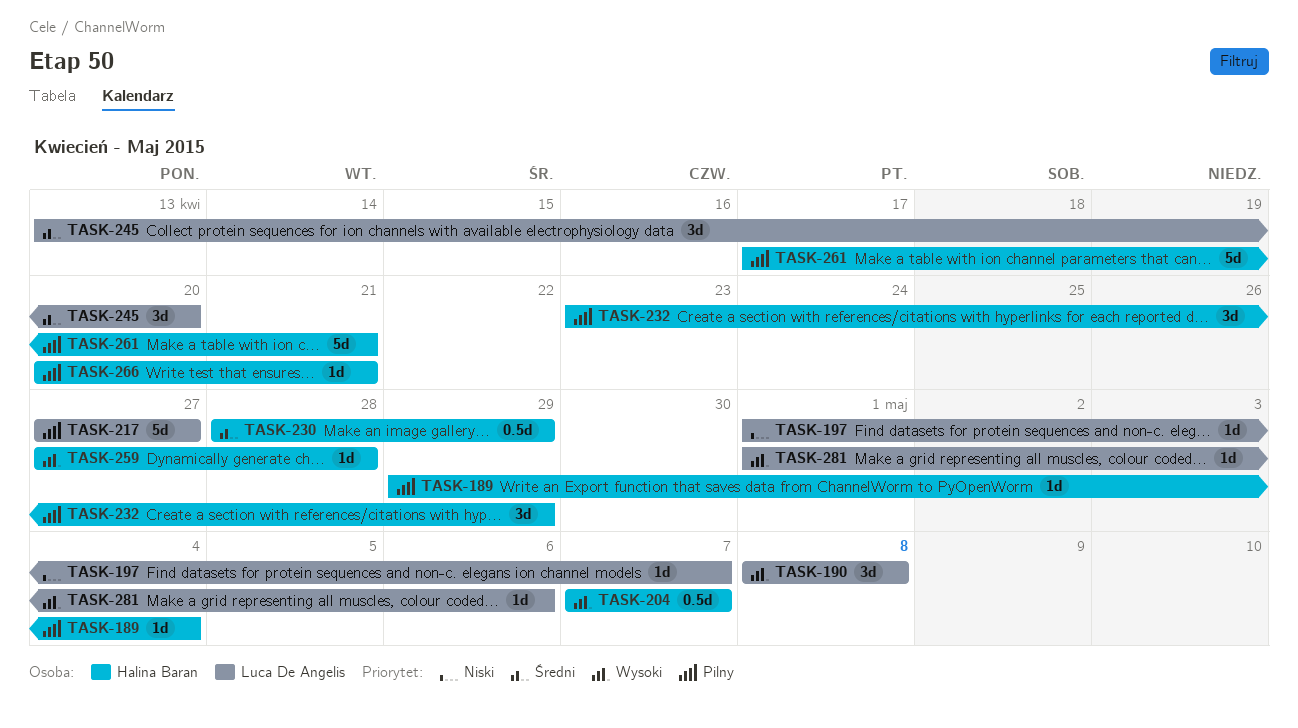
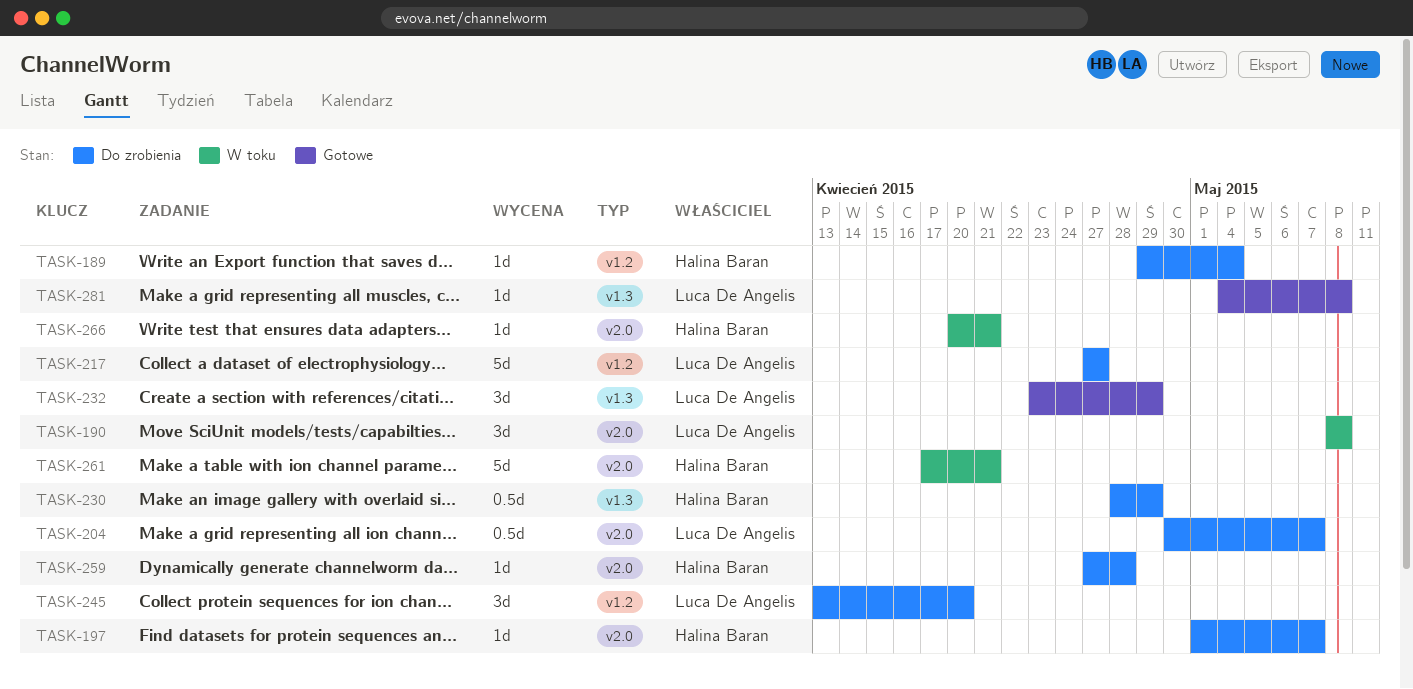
TASK-197, owner: Luca De Angelis -> Halina Baran
TASK-204, owner: Halina Baran -> Luca De Angelis
TASK-204, start: May 7 -> Apr 30
TASK-232, owner: Halina Baran -> Luca De Angelis
TASK-281, start: May 1 -> May 4
TASK-281, due: May 6 -> May 8

